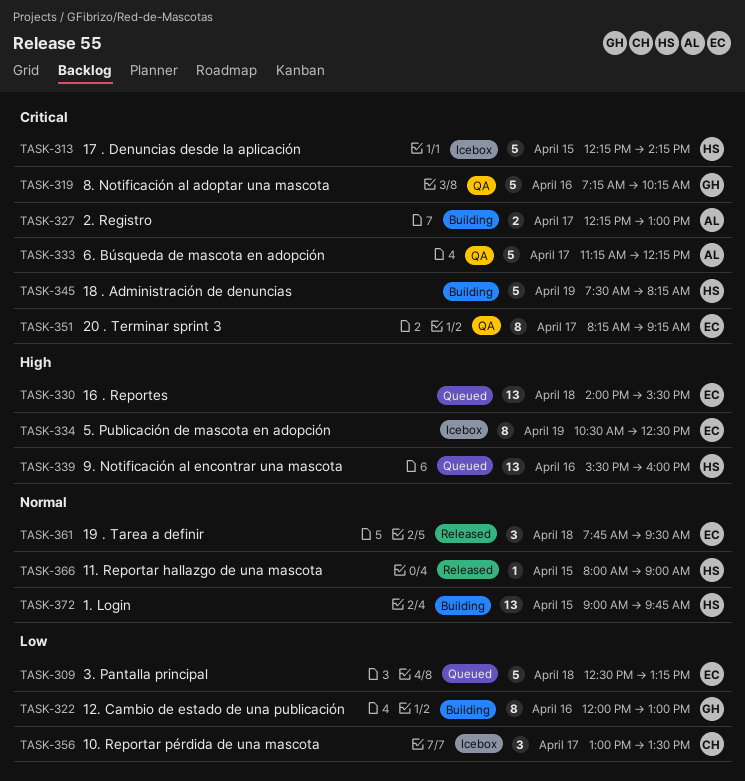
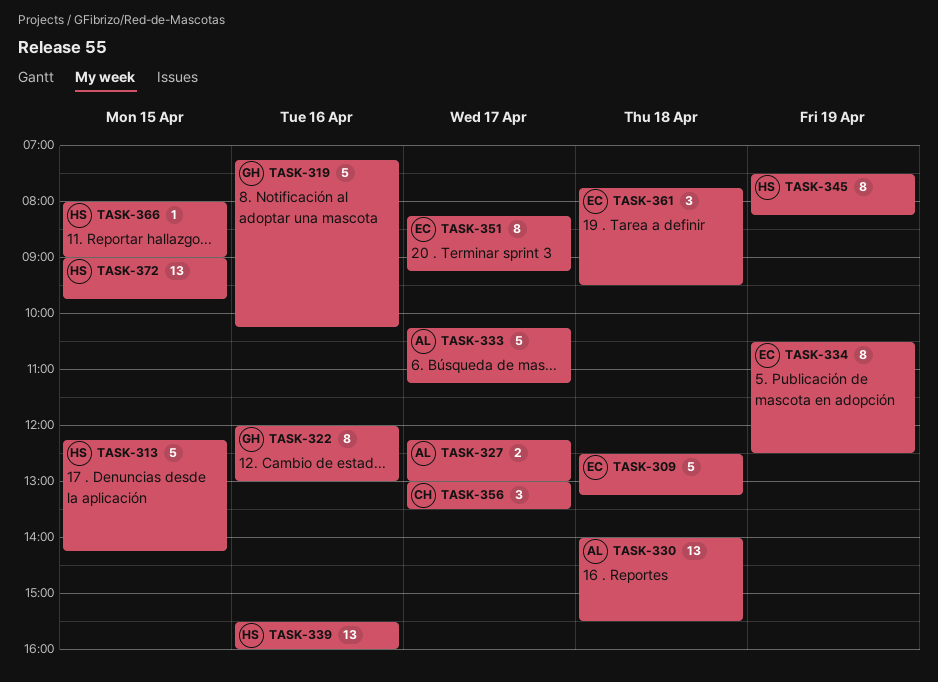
TASK-330, owner: EC -> AL
TASK-333, begins: 11:15 -> 10:15
TASK-333, ends: 12:15 -> 11:15
TASK-345, estimate: 5 -> 8

